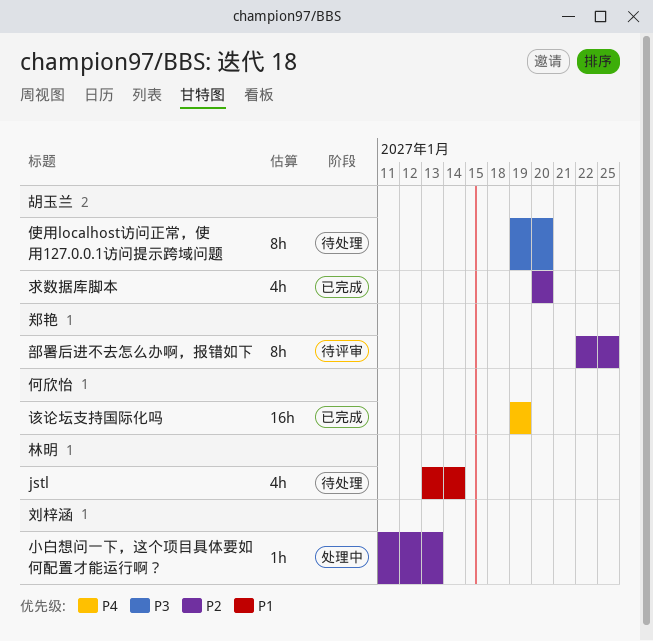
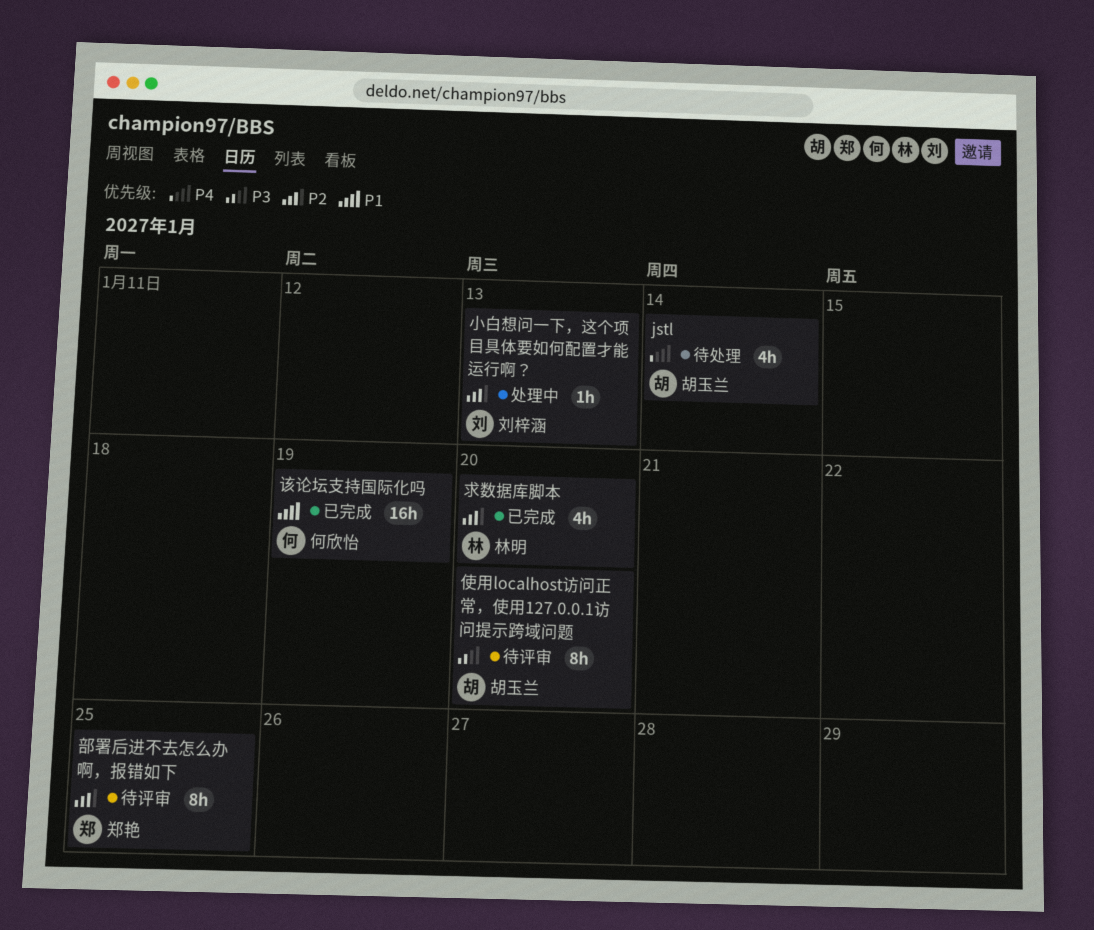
jstl, owner: 林明 -> 胡玉兰
jstl, priority: P1 -> P4
使用localhost访问正常，使用127.0.0.1访问提示跨域问题, status: 待处理 -> 待评审
求数据库脚本, owner: 胡玉兰 -> 林明
该论坛支持国际化吗, priority: P4 -> P1

